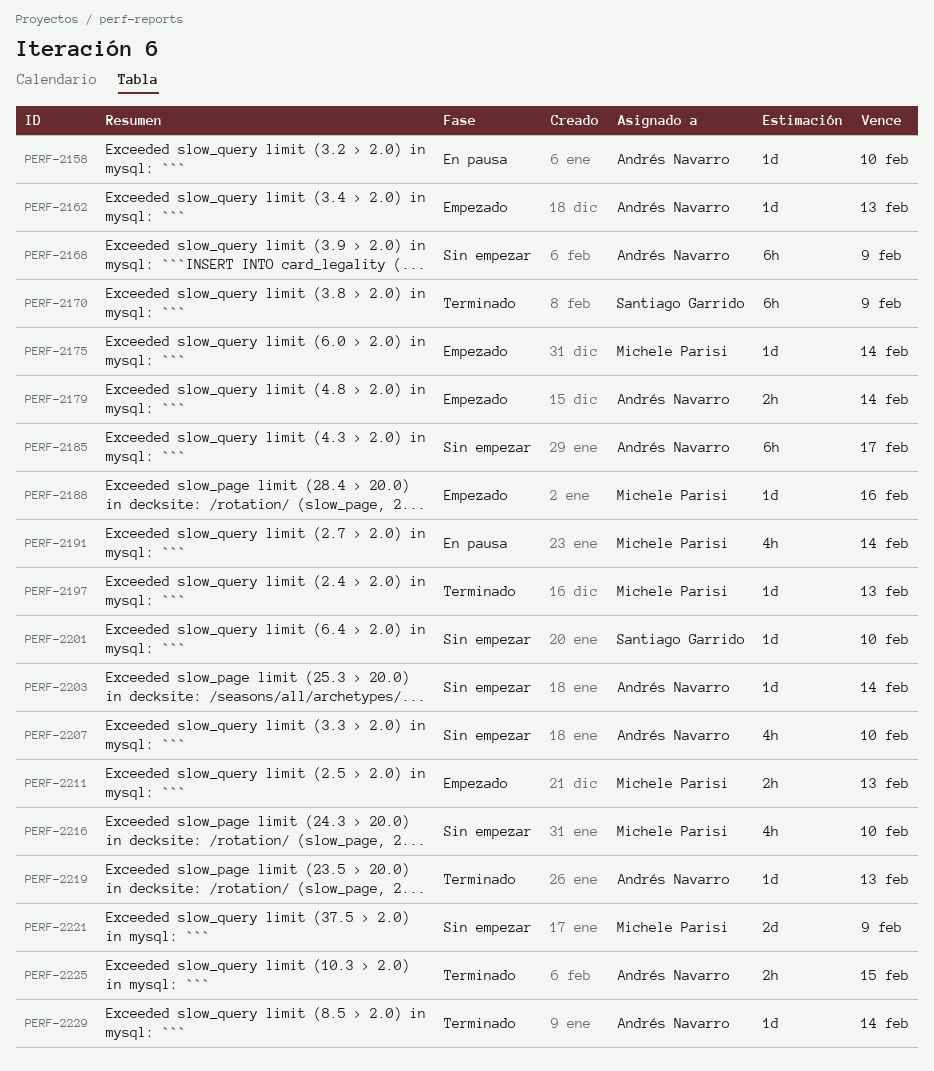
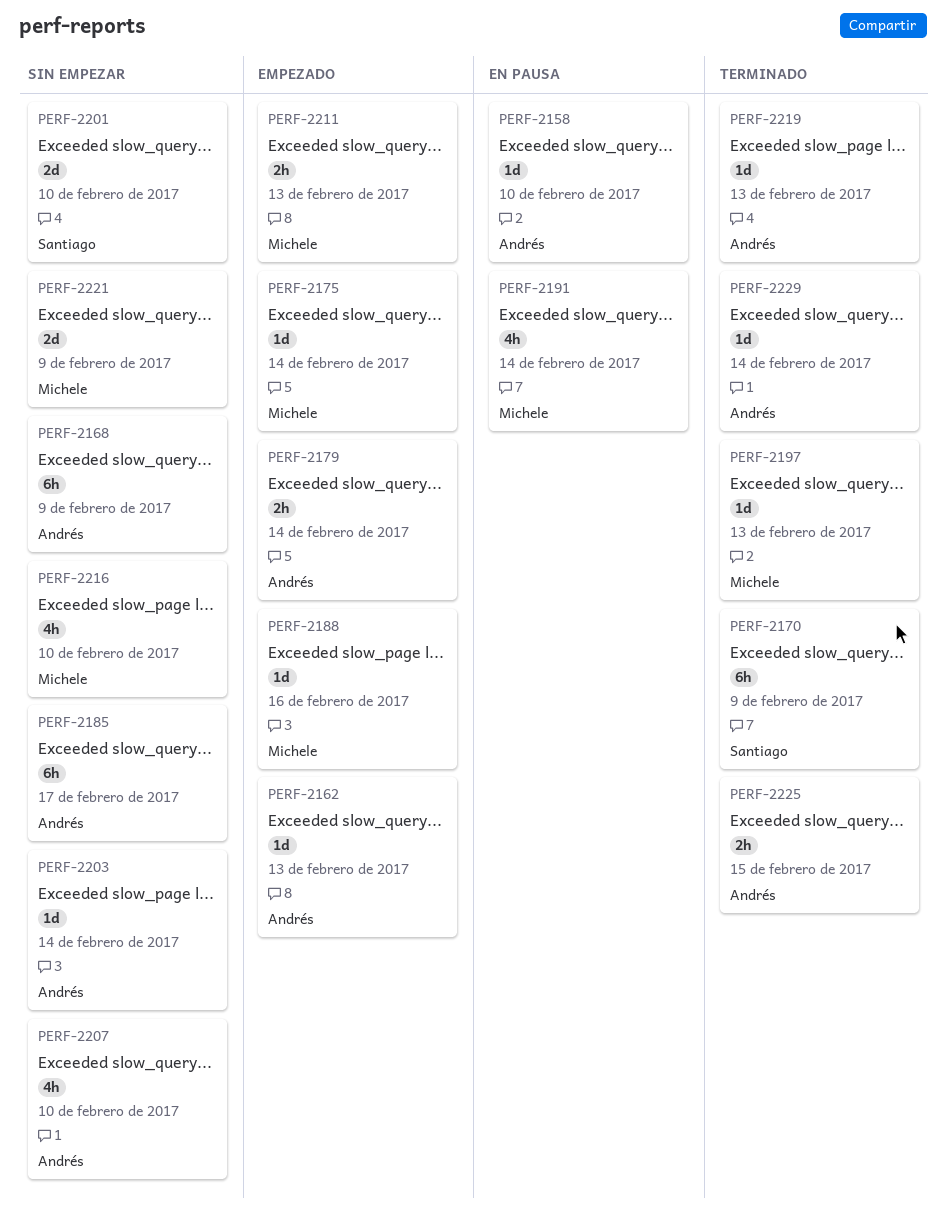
PERF-2201, estimate: 1d -> 2d

